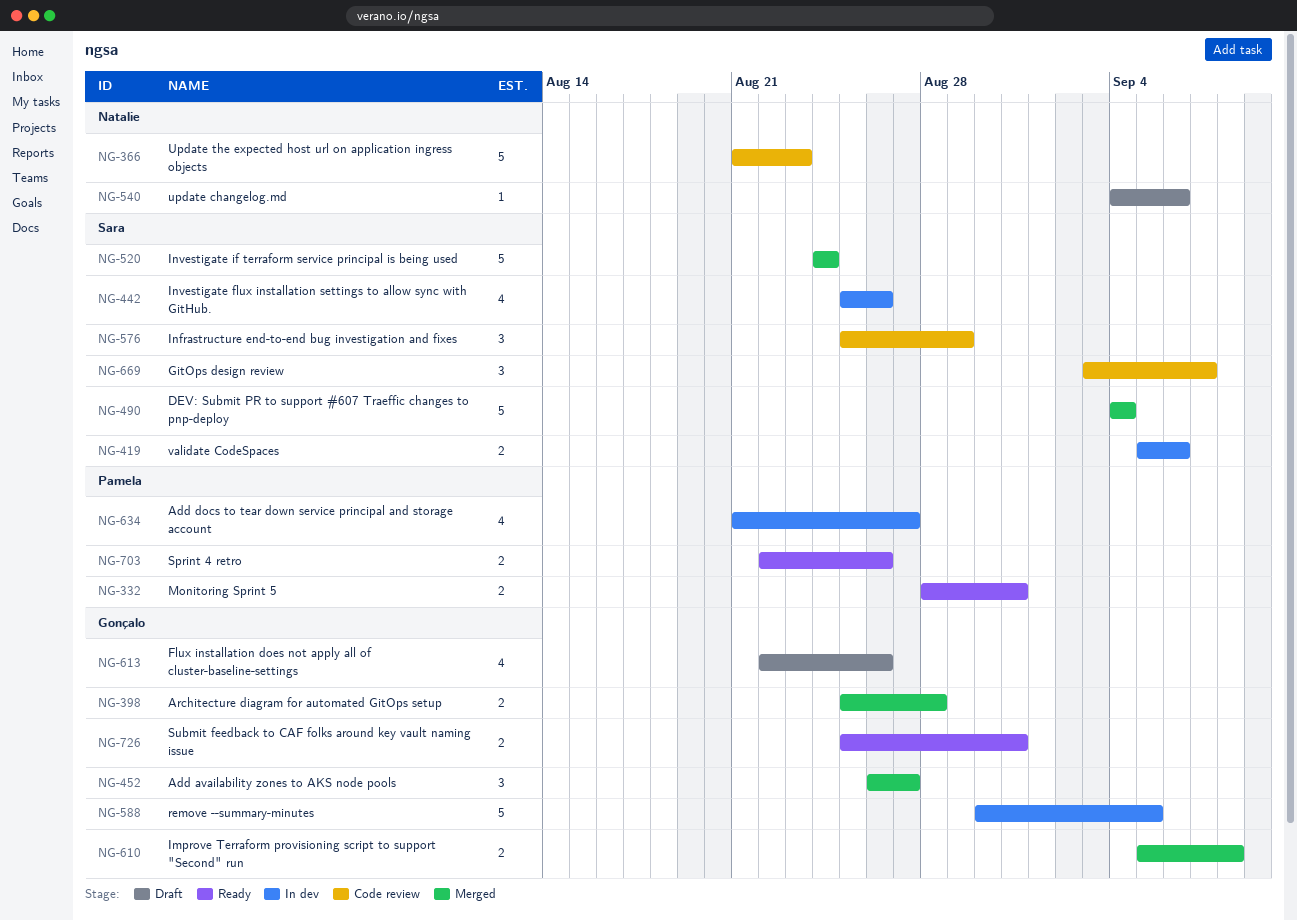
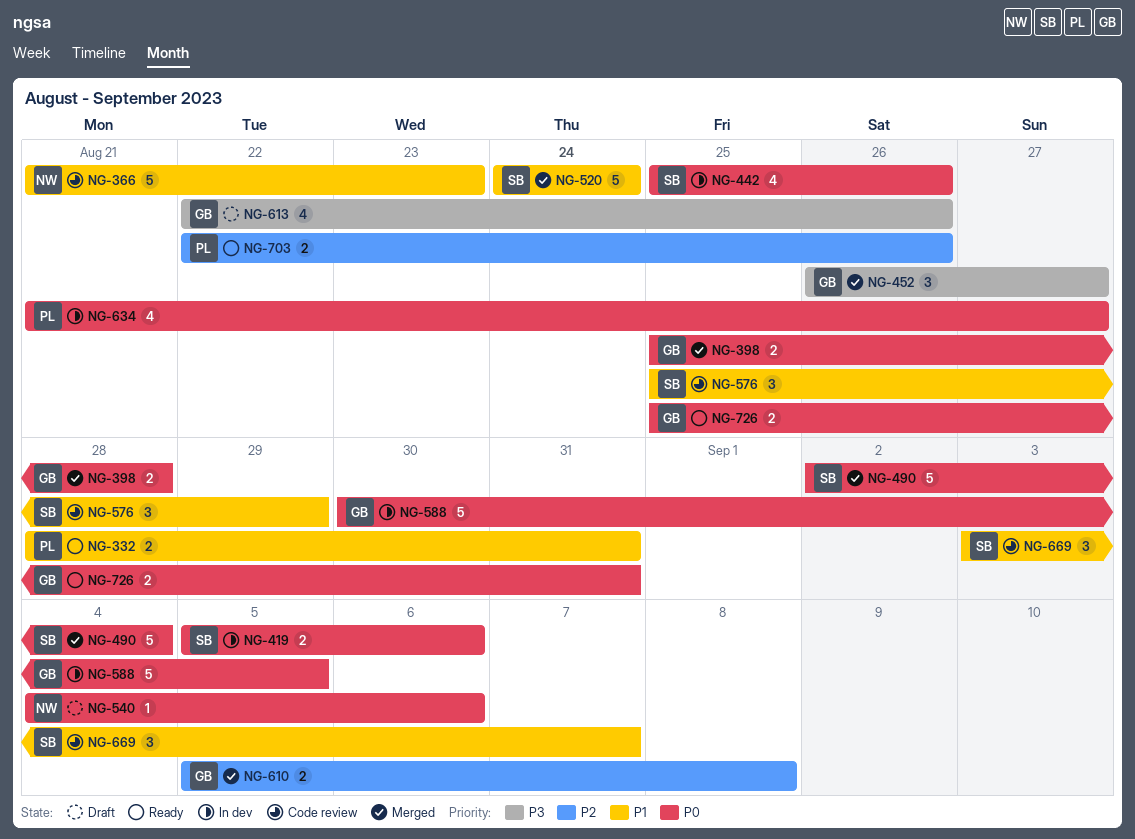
NG-490, start: Sep 4 -> Sep 2

